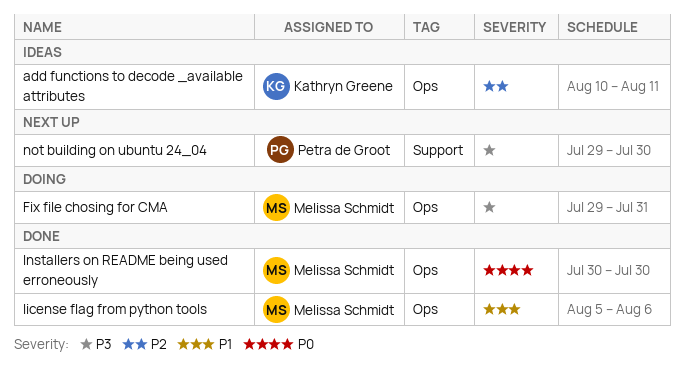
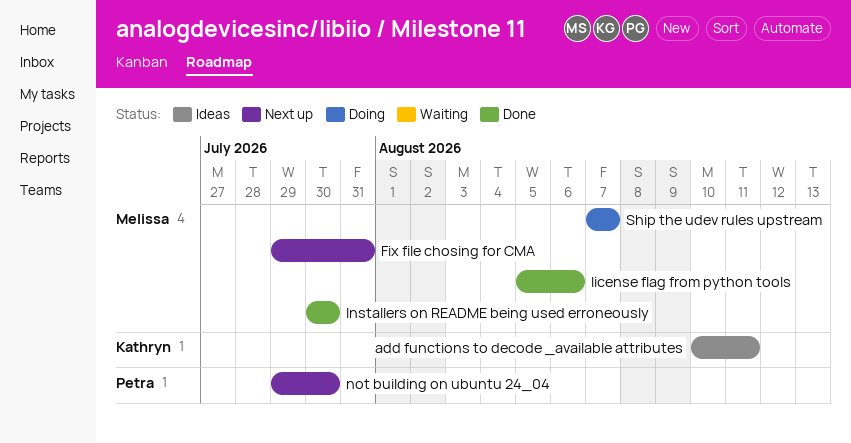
Fix file chosing for CMA, status: Doing -> Next up
Ship the udev rules upstream: none -> present

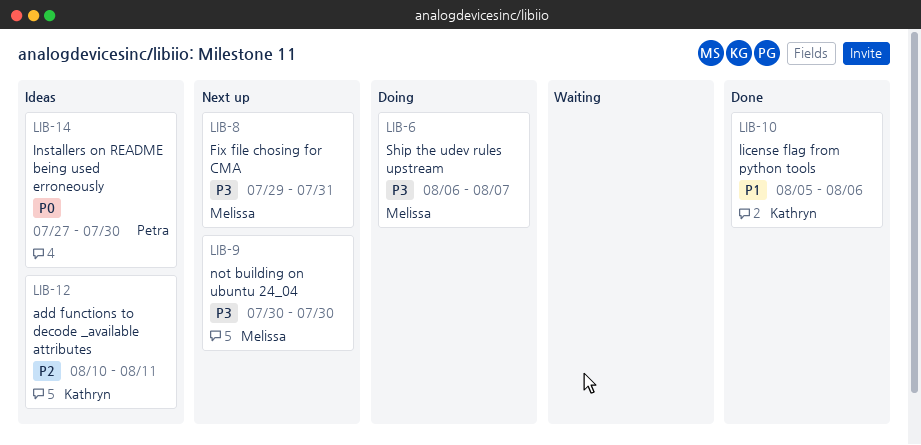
Installers on README being used erroneously, status: Done -> Ideas
Installers on README being used erroneously, owner: Melissa -> Petra
Installers on README being used erroneously, start: Jul 30 -> Jul 27
license flag from python tools, owner: Melissa -> Kathryn
not building on ubuntu 24_04, owner: Petra -> Melissa
not building on ubuntu 24_04, start: Jul 29 -> Jul 30
Ship the udev rules upstream, start: Aug 7 -> Aug 6

